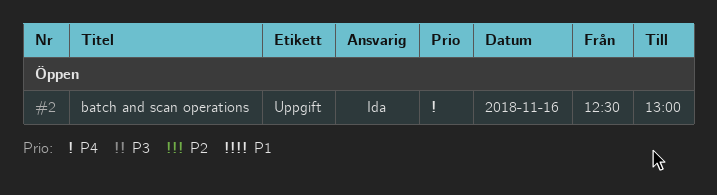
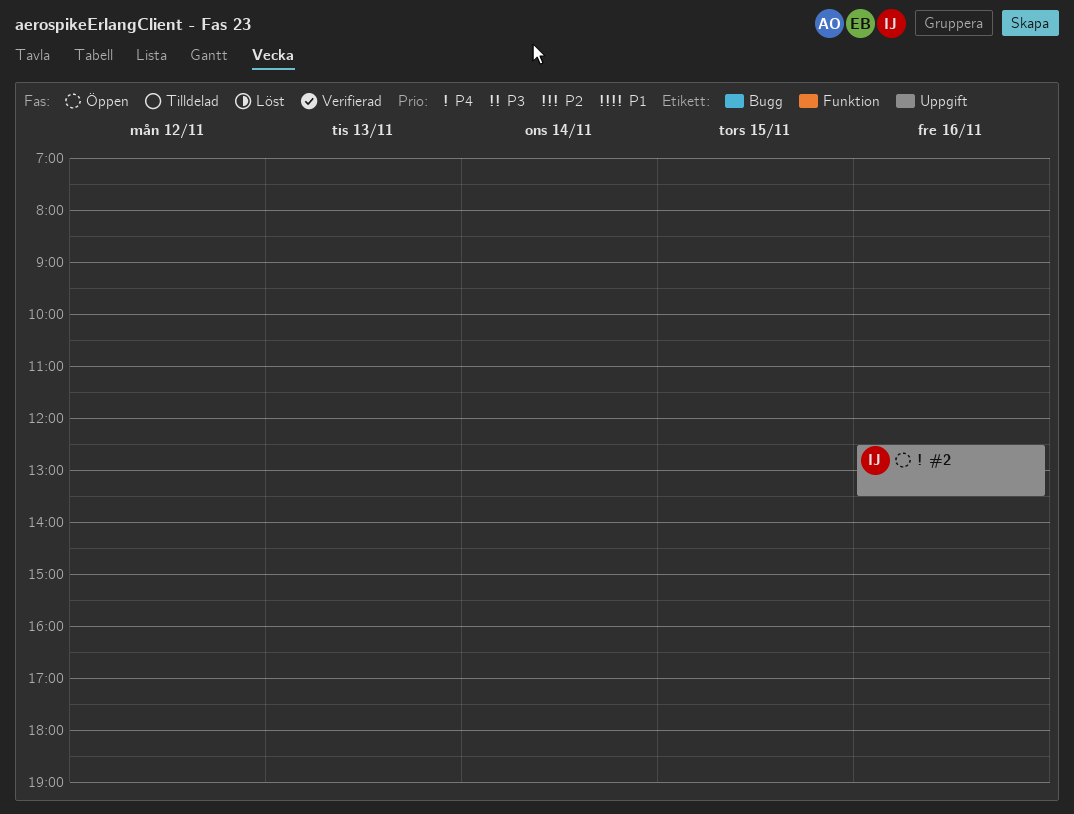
#2, ends: 13:00 -> 13:30

